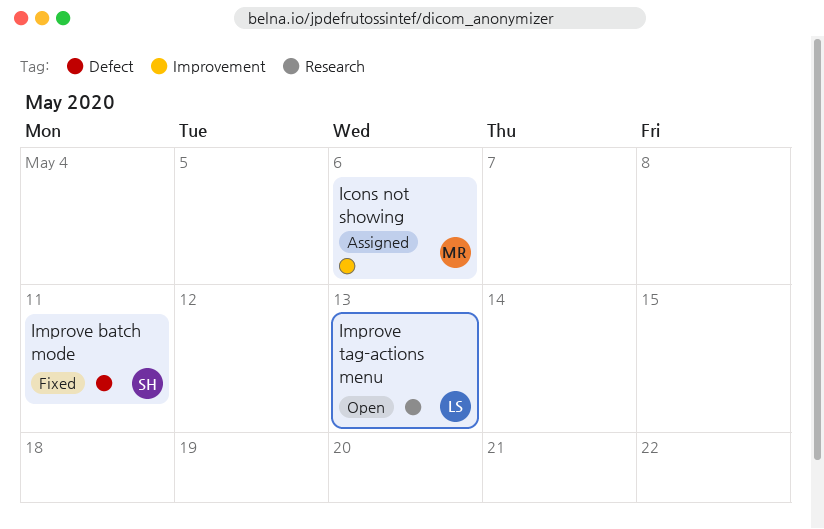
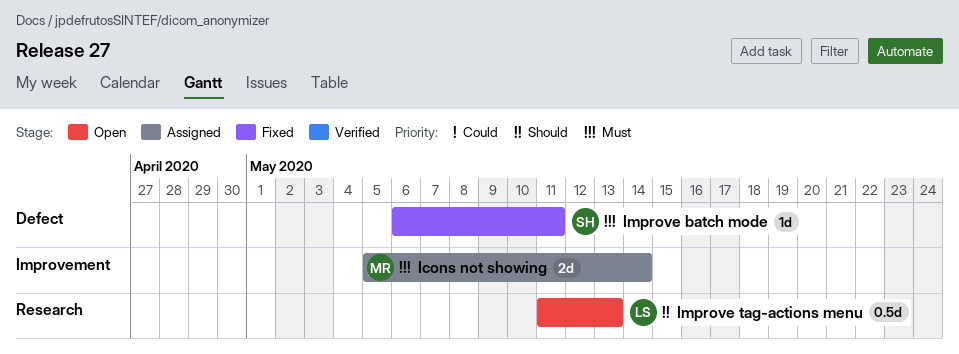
Icons not showing, due: May 6 -> May 14

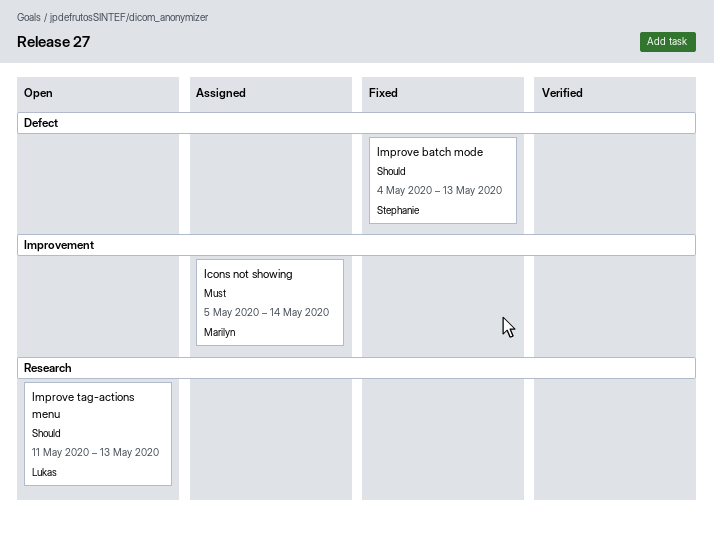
Improve batch mode, priority: Must -> Should
Improve batch mode, start: May 6 -> May 4
Improve batch mode, due: May 11 -> May 13

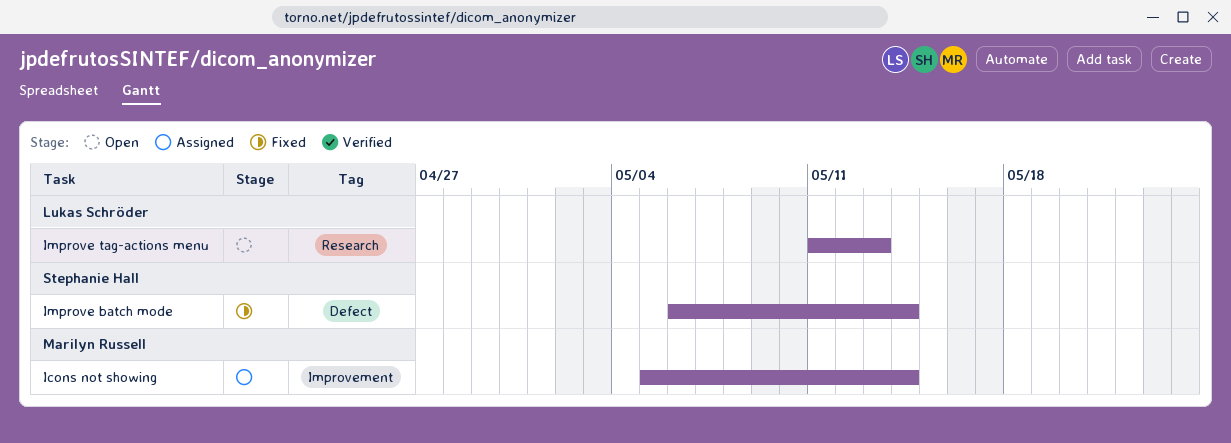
Improve batch mode, start: May 4 -> May 6
Improve batch mode, due: May 13 -> May 14

